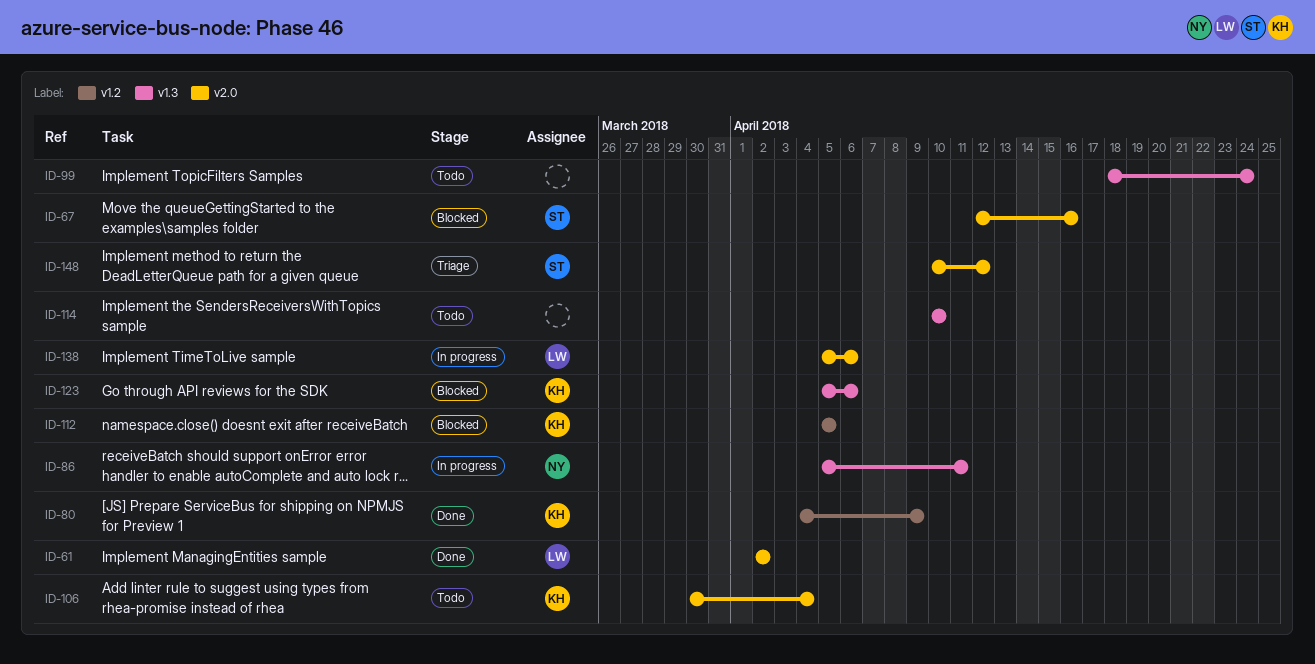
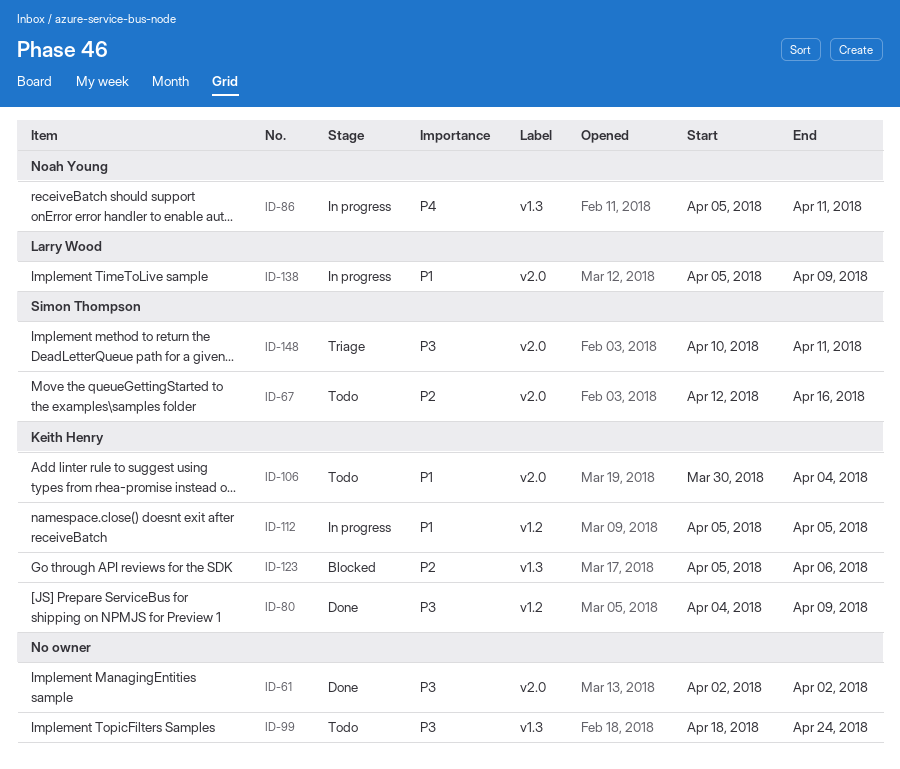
ID-61, owner: Larry Wood -> none
ID-67, status: Blocked -> Todo
ID-112, status: Blocked -> In progress
ID-114: present -> none
ID-138, due: Apr 6 -> Apr 9
ID-148, due: Apr 12 -> Apr 11

